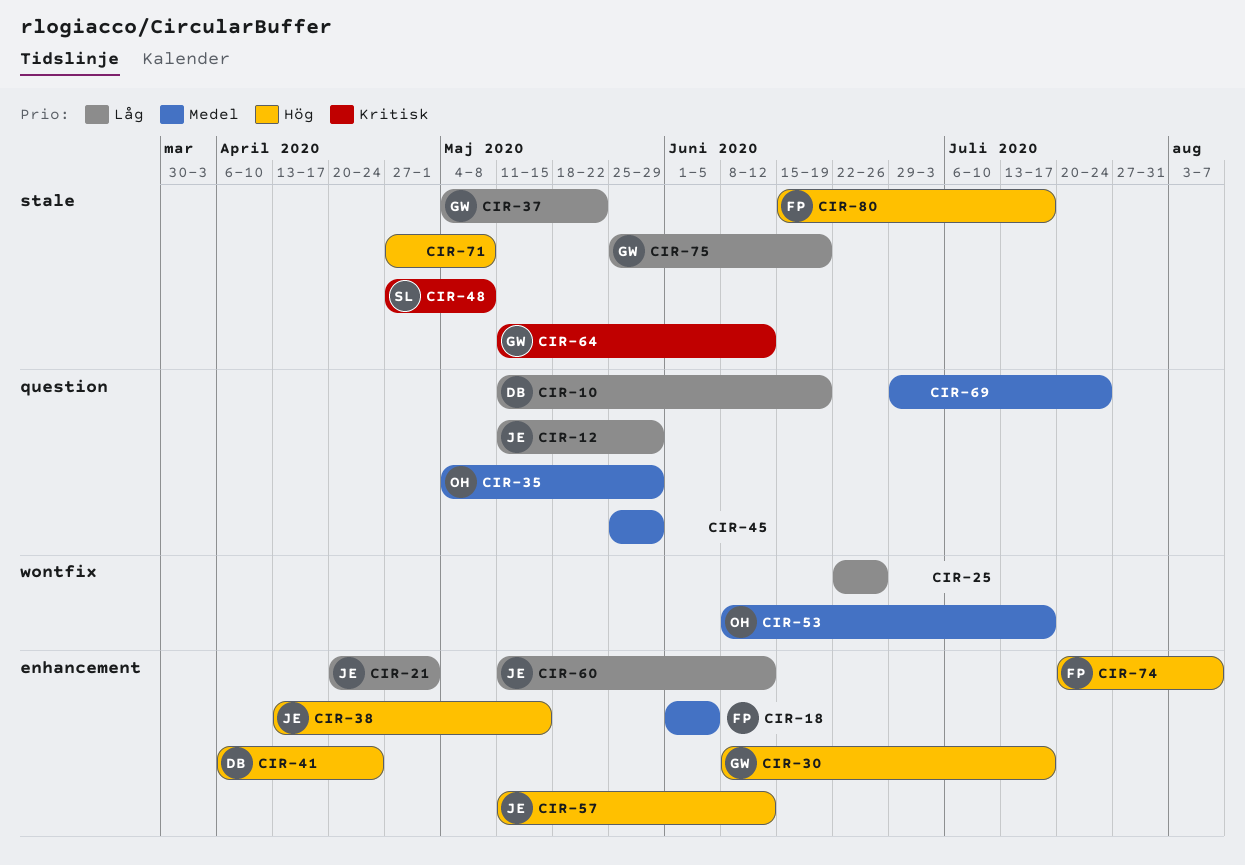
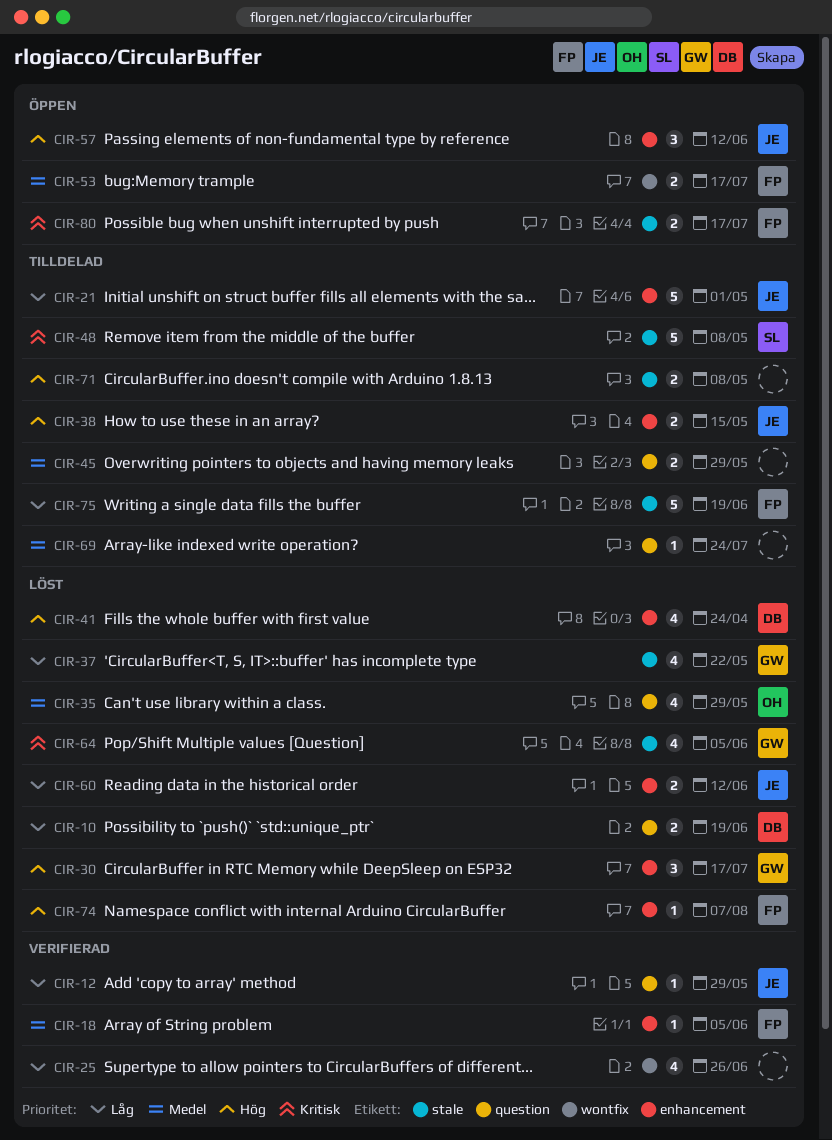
CIR-53, owner: OH -> FP
CIR-64, due: Jun 12 -> Jun 5
CIR-75, owner: GW -> FP
CIR-80, priority: Hög -> Kritisk

